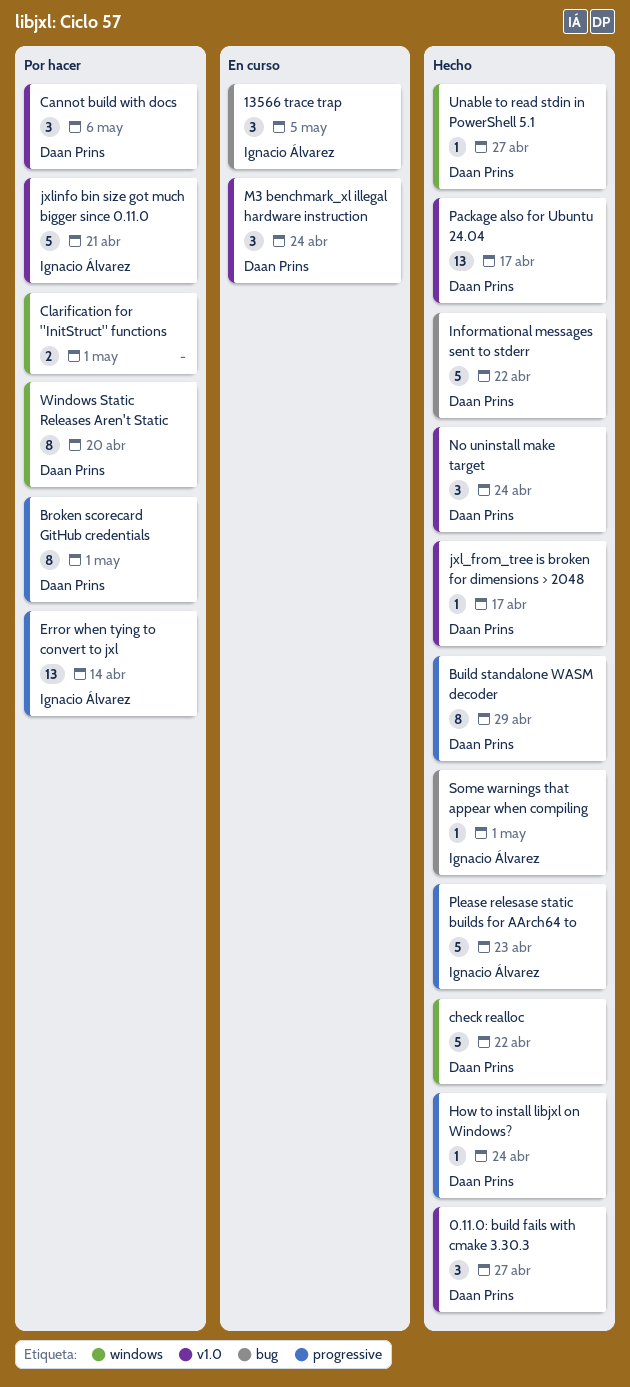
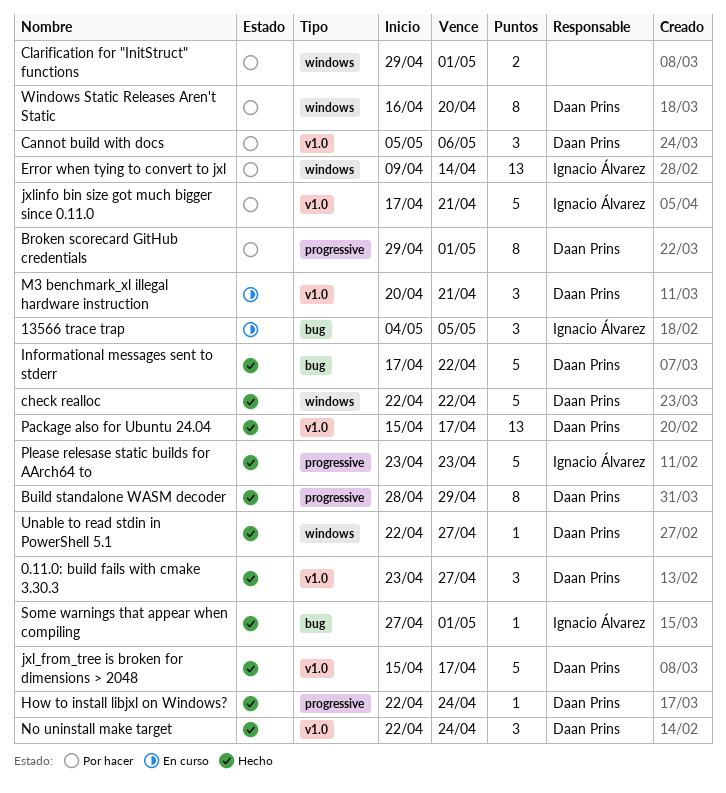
Error when tying to convert to jxl, label: progressive -> windows
jxl_from_tree is broken for dimensions > 2048, estimate: 1 -> 5
M3 benchmark_xl illegal hardware instruction, due: Apr 24 -> Apr 21

